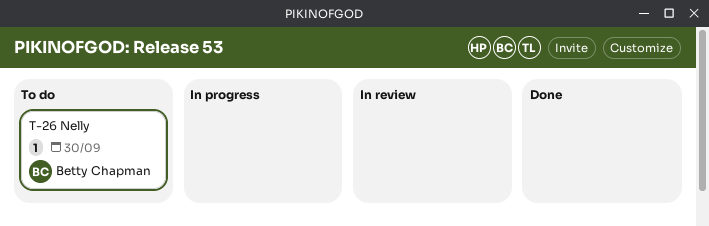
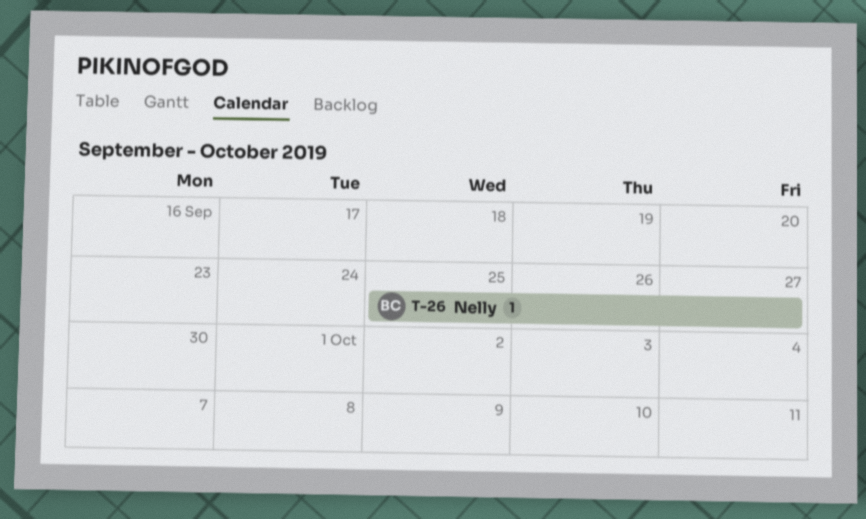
T-26, due: Sep 30 -> Sep 27

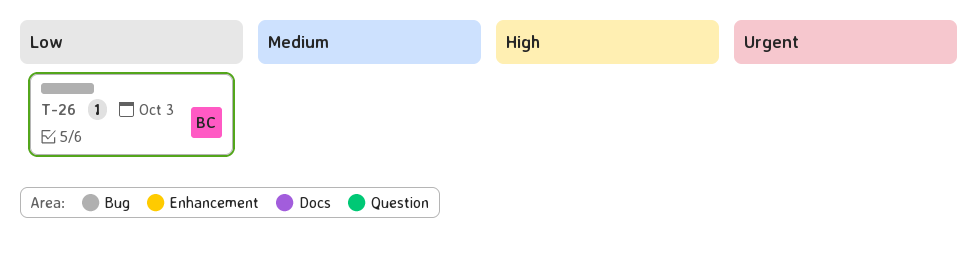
T-26, due: Sep 27 -> Oct 3

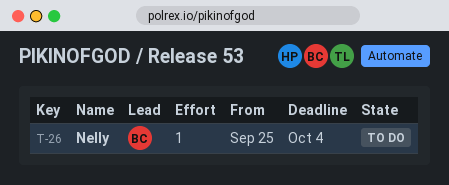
T-26, due: Oct 3 -> Oct 4

